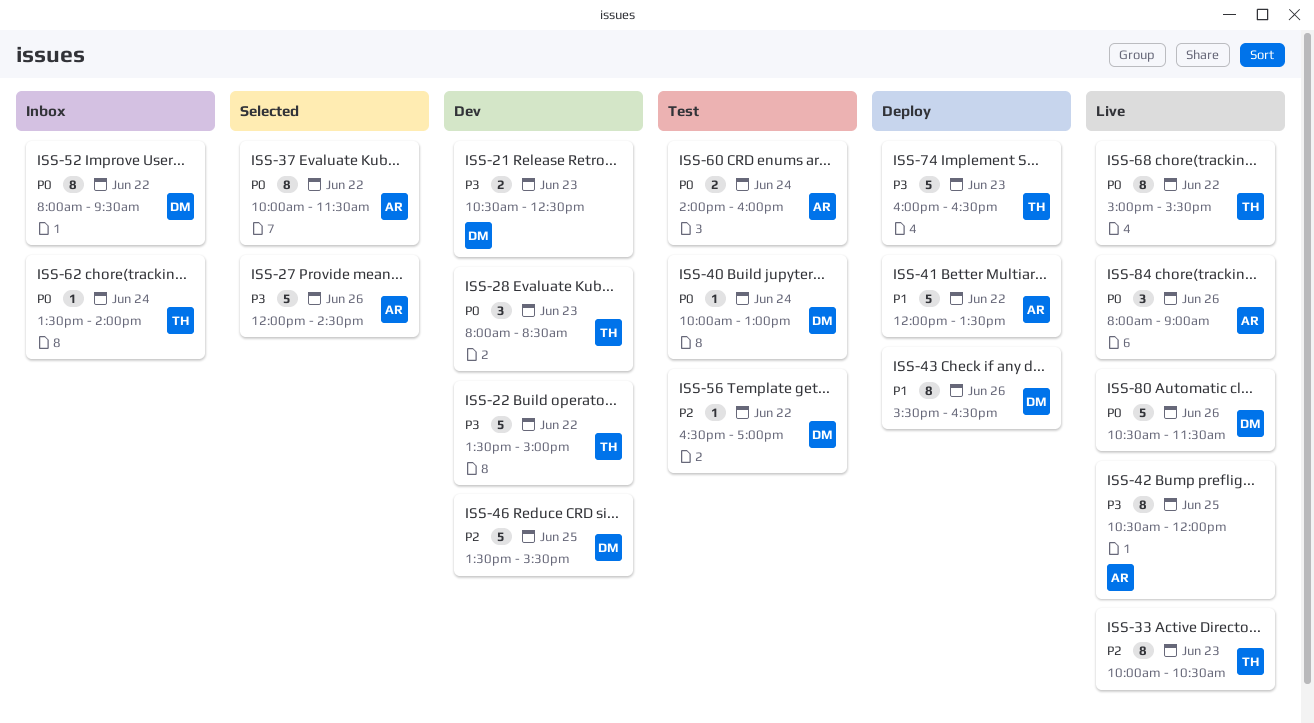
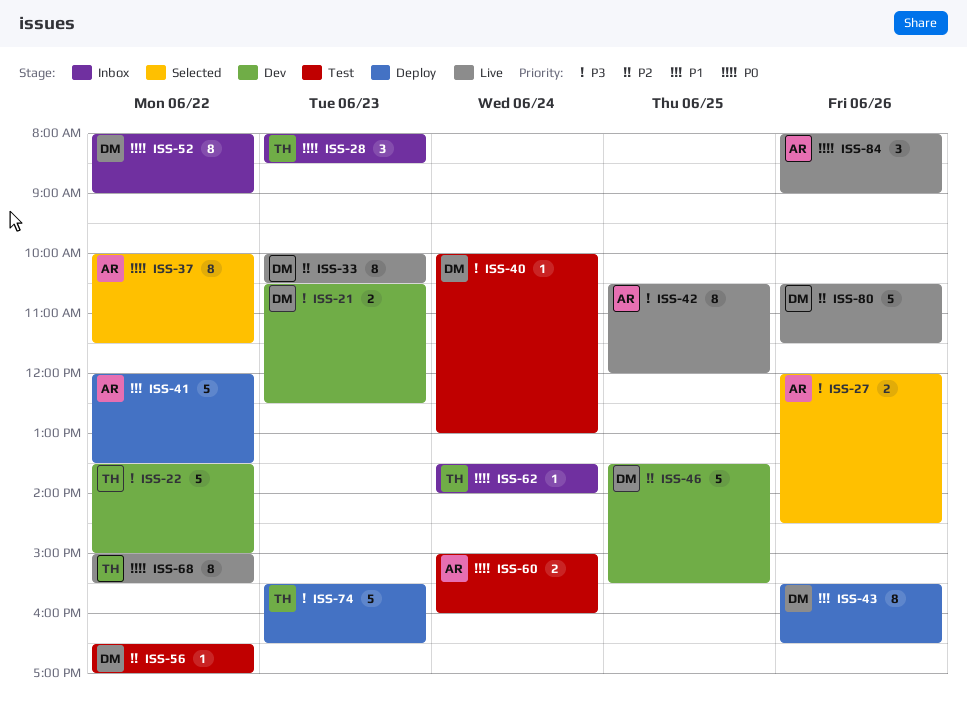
ISS-27, estimate: 5 -> 2
ISS-28, status: Dev -> Inbox
ISS-33, owner: TH -> DM
ISS-40, priority: P0 -> P3
ISS-52, ends: 09:30 -> 09:00
ISS-60, begins: 14:00 -> 15:00
ISS-74, begins: 16:00 -> 15:30
ISS-80, priority: P0 -> P2

